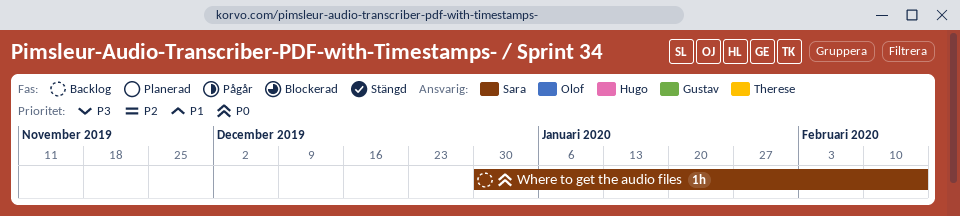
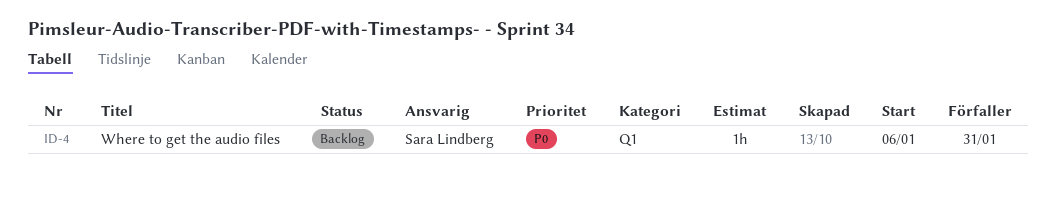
Where to get the audio files, start: Dec 30 -> Jan 6
Where to get the audio files, due: Feb 14 -> Jan 31

